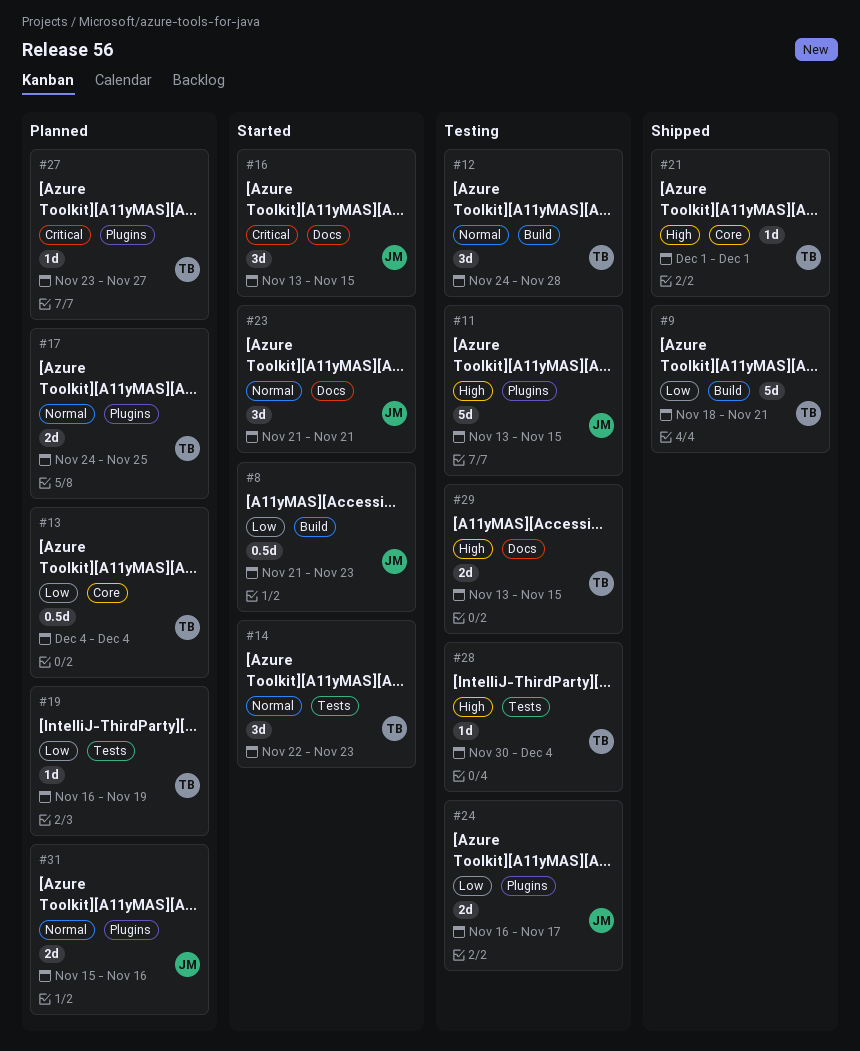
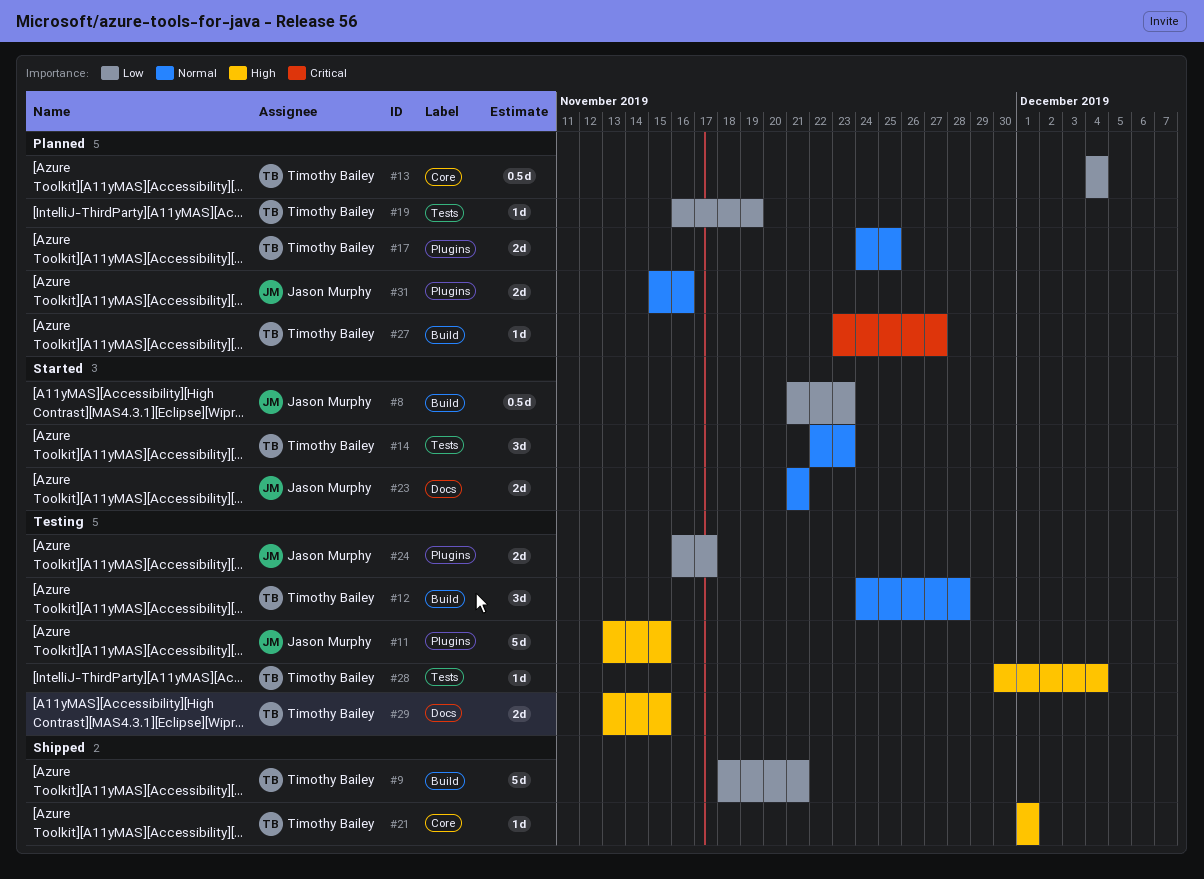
#16: present -> none
#23, estimate: 3d -> 2d
#27, label: Plugins -> Build

